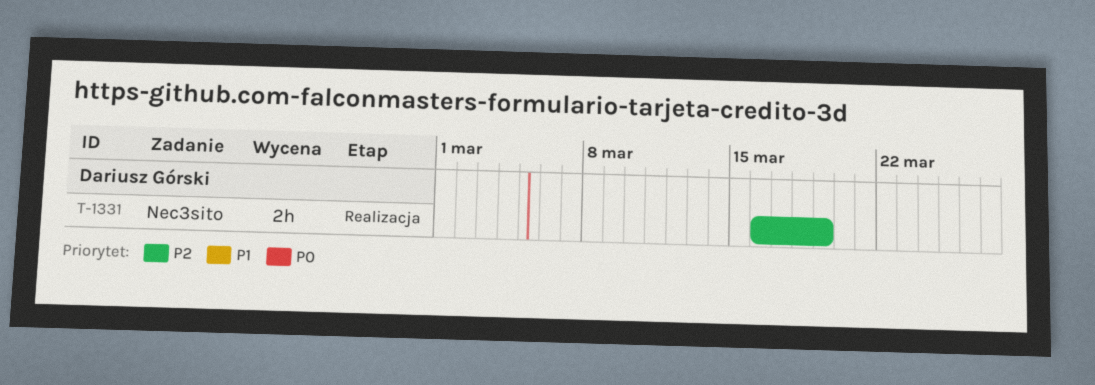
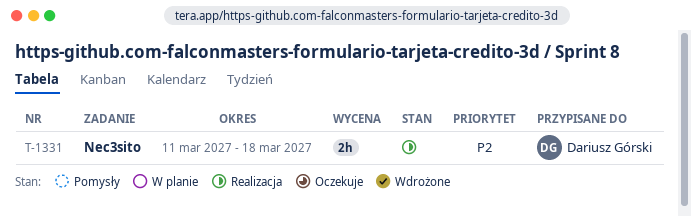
T-1331, start: Mar 16 -> Mar 11
T-1331, due: Mar 19 -> Mar 18

